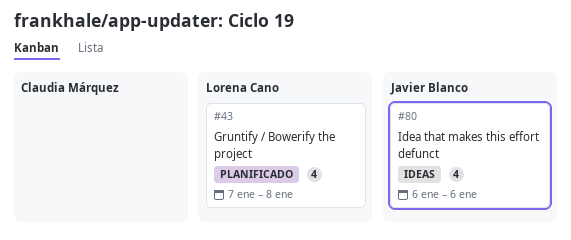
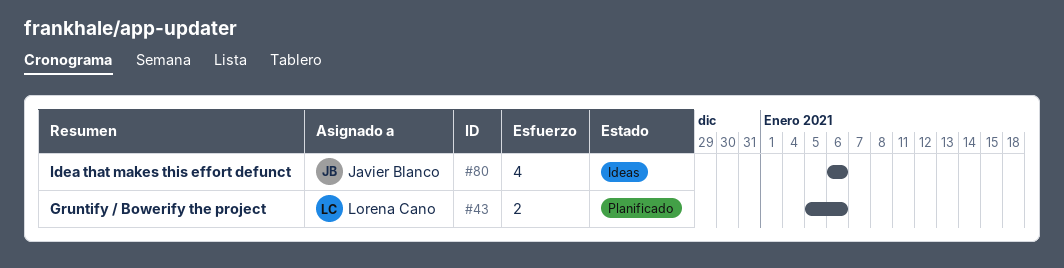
#43, estimate: 4 -> 2
#43, start: Jan 7 -> Jan 5
#43, due: Jan 8 -> Jan 6

